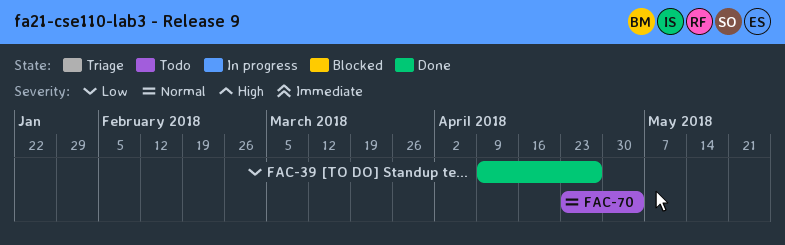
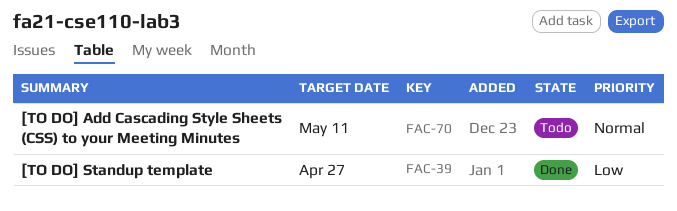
FAC-70, due: May 4 -> May 11

